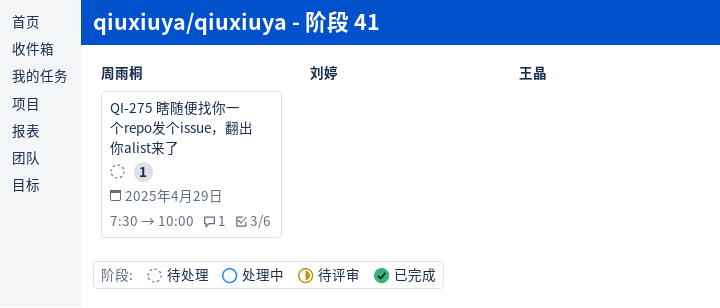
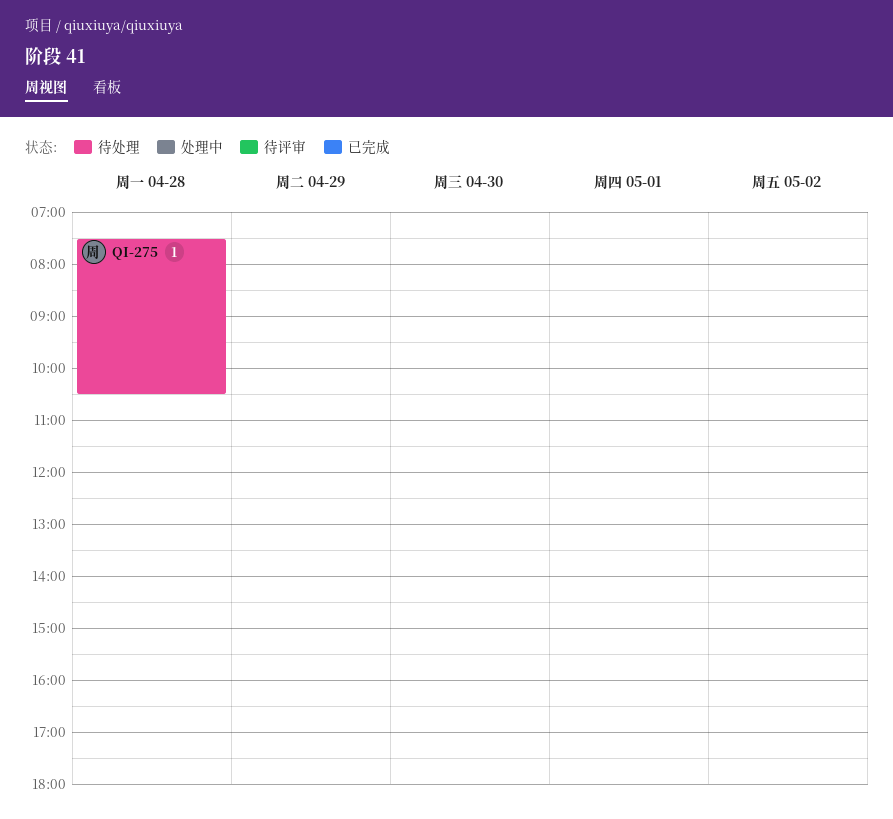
QI-275, day: Apr 29 -> Apr 28
QI-275, ends: 10:00 -> 10:30

